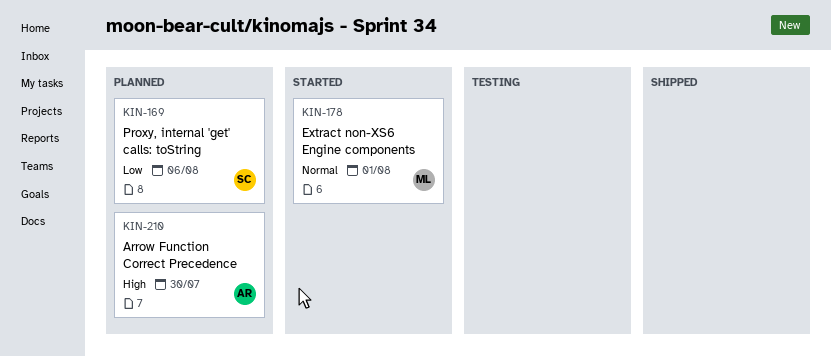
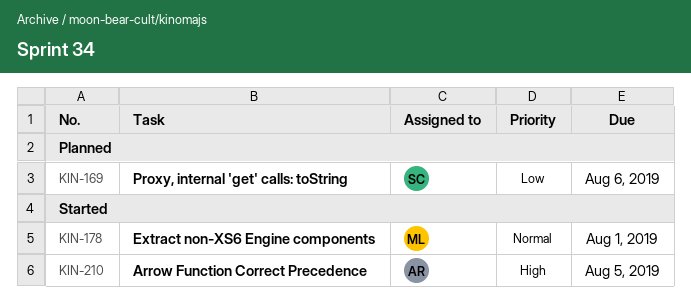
KIN-210, status: Planned -> Started
KIN-210, due: Jul 30 -> Aug 5

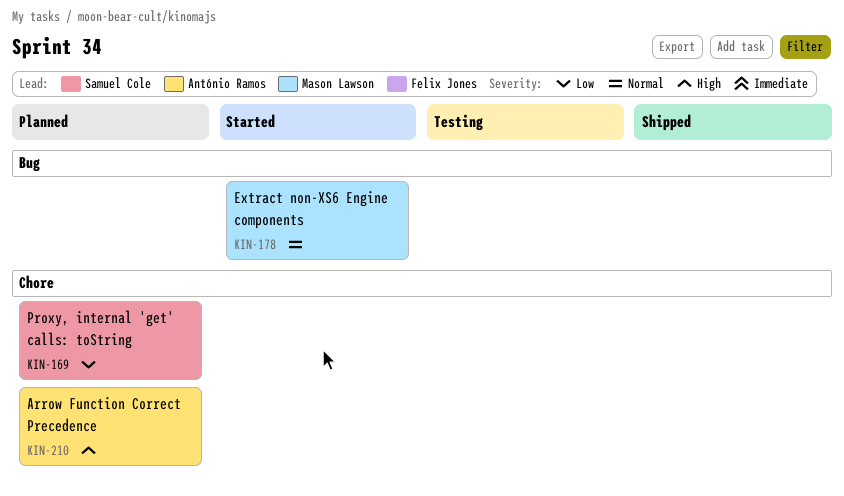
KIN-210, status: Started -> Planned

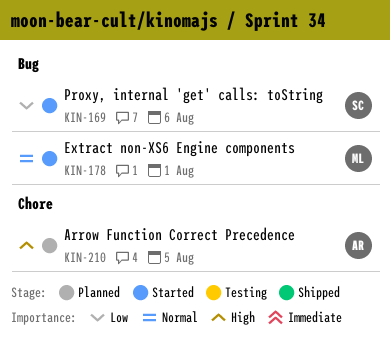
KIN-169, status: Planned -> Started
KIN-169, label: Chore -> Bug

